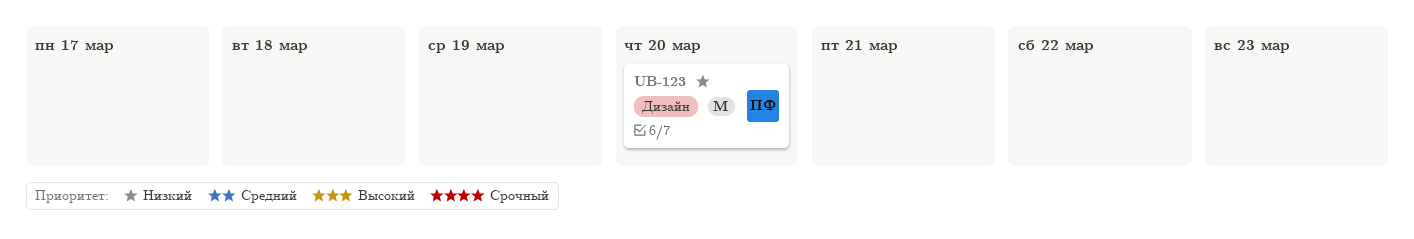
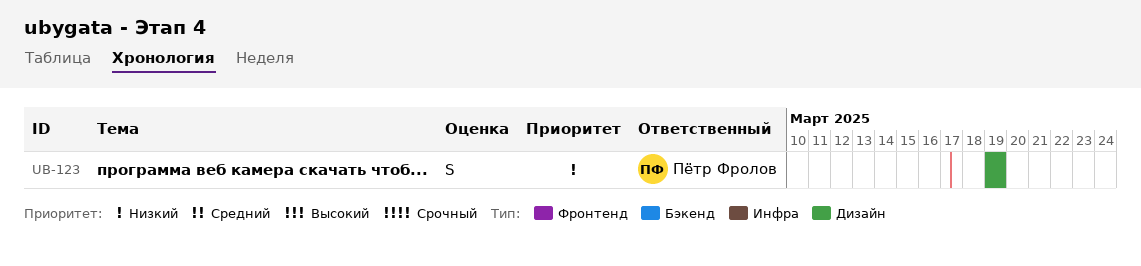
UB-123, estimate: M -> S
UB-123, due: Mar 20 -> Mar 19

